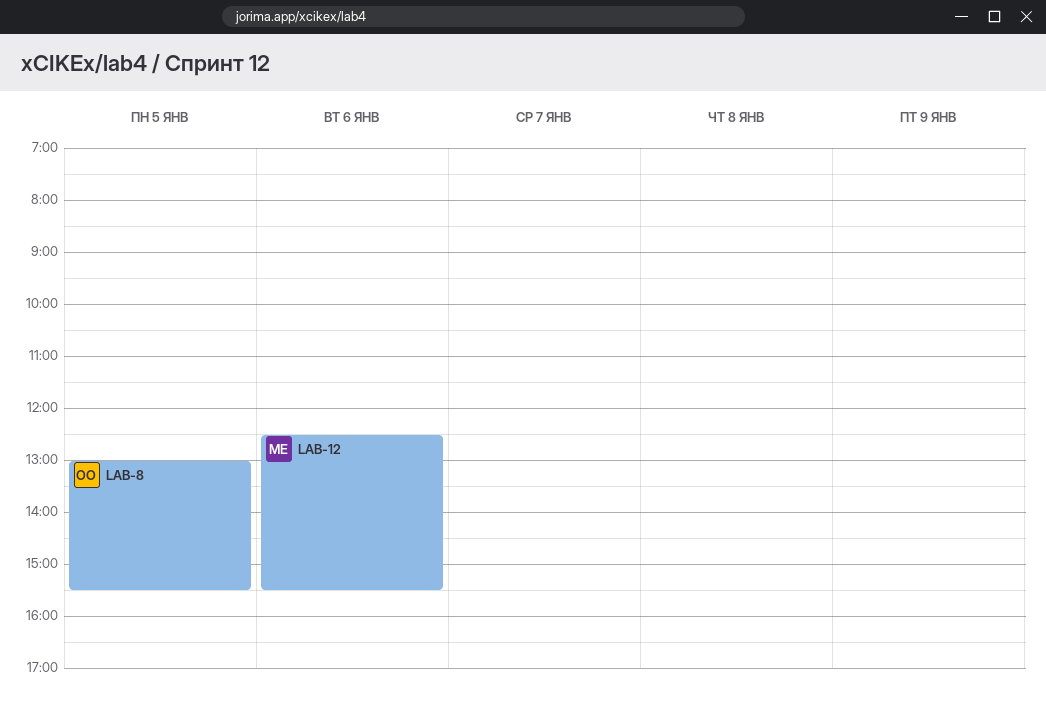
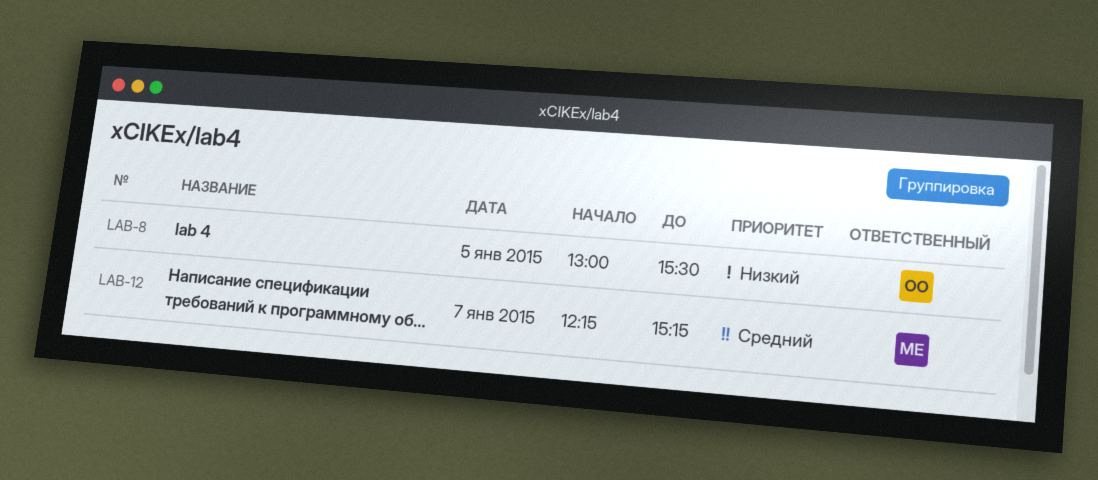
LAB-12, day: Jan 6 -> Jan 7
LAB-12, begins: 12:30 -> 12:15
LAB-12, ends: 15:30 -> 15:15

